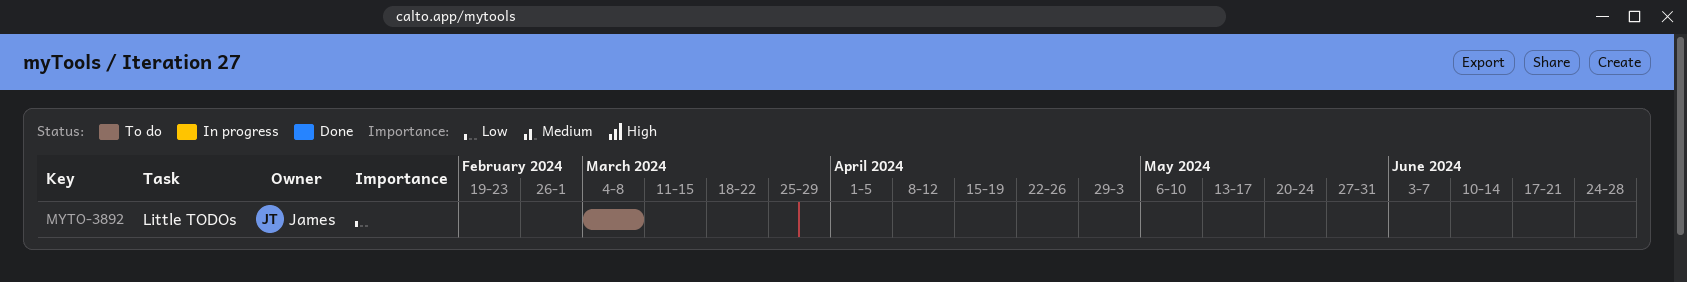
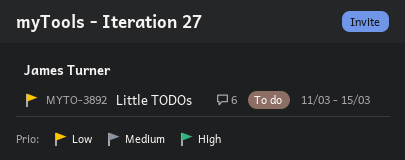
MYTO-3892, start: Mar 4 -> Mar 11
MYTO-3892, due: Mar 8 -> Mar 15

